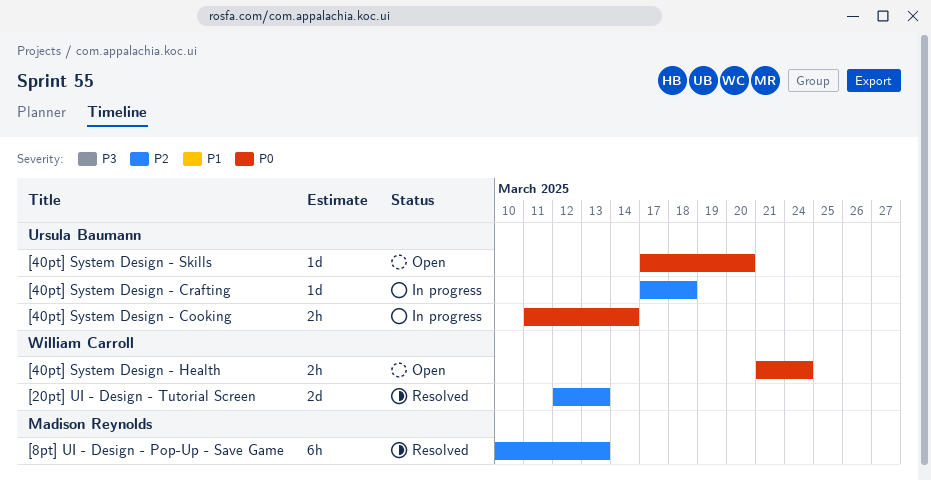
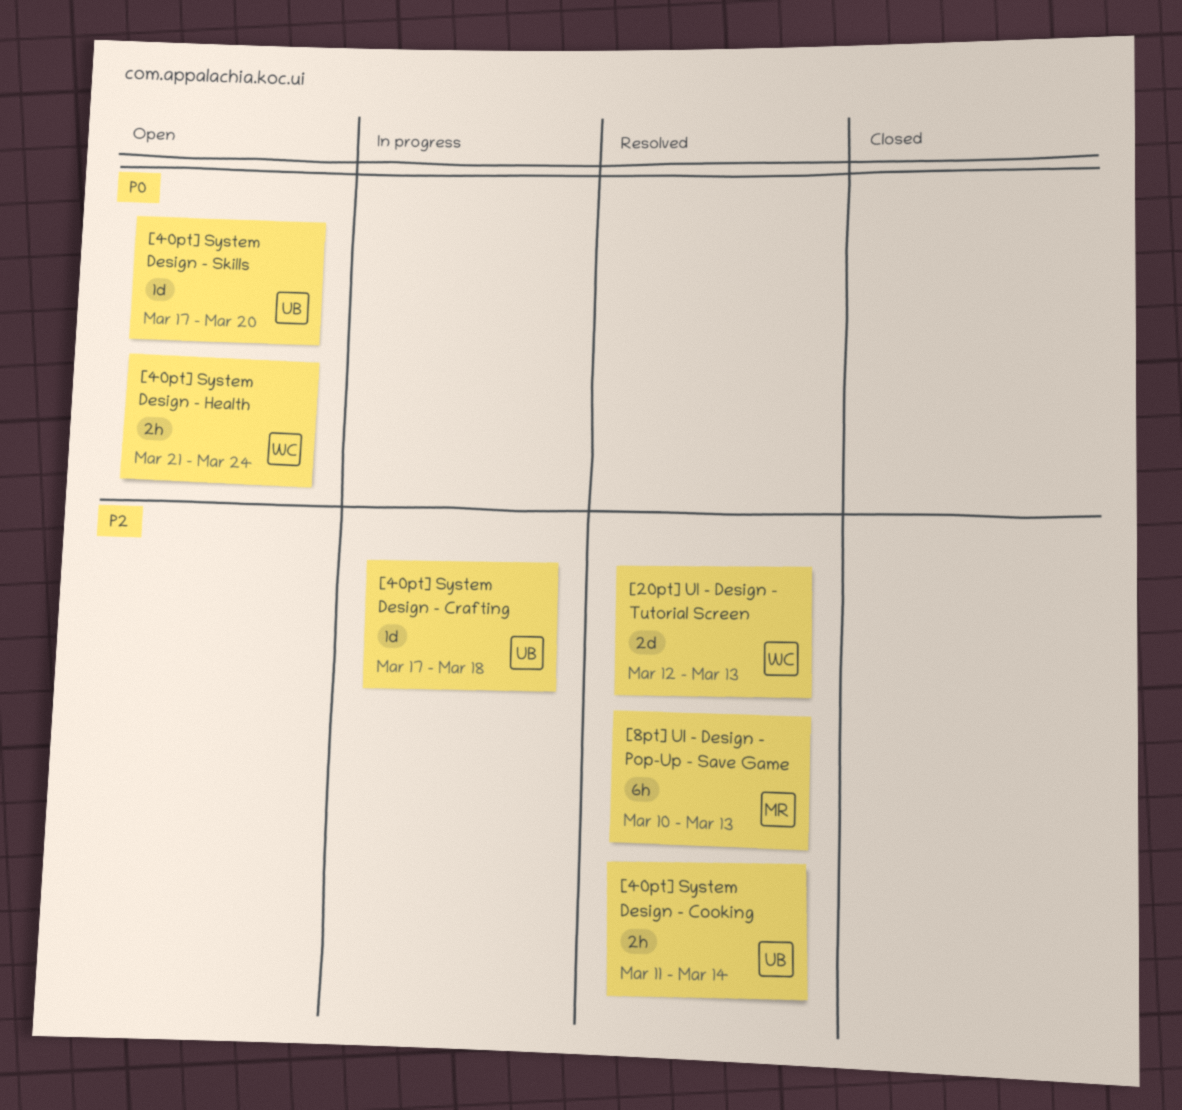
[40pt] System Design - Cooking, status: In progress -> Resolved
[40pt] System Design - Cooking, priority: P0 -> P2

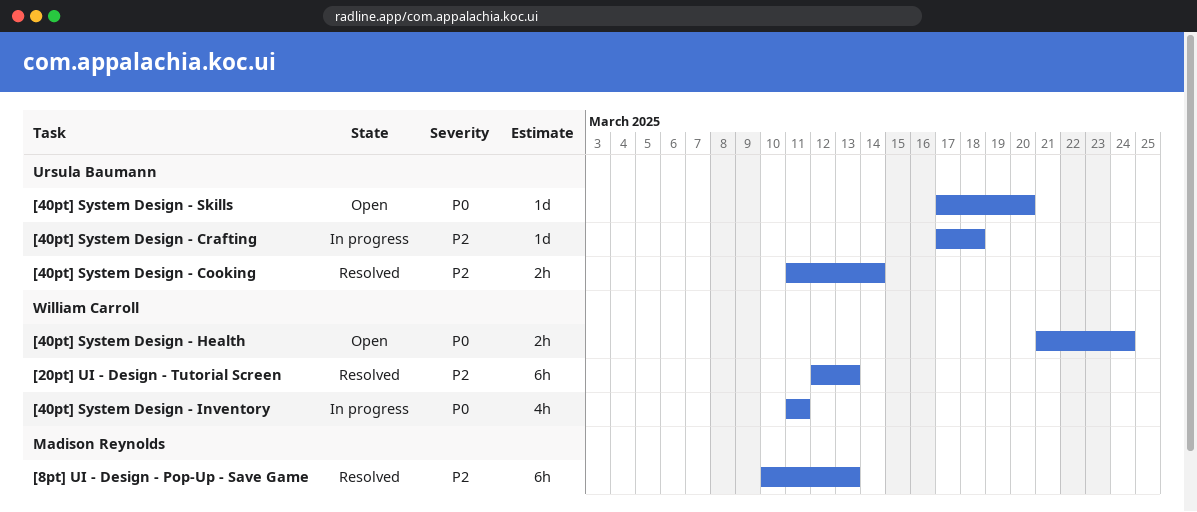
[20pt] UI - Design - Tutorial Screen, estimate: 2d -> 6h
[40pt] System Design - Inventory: none -> present

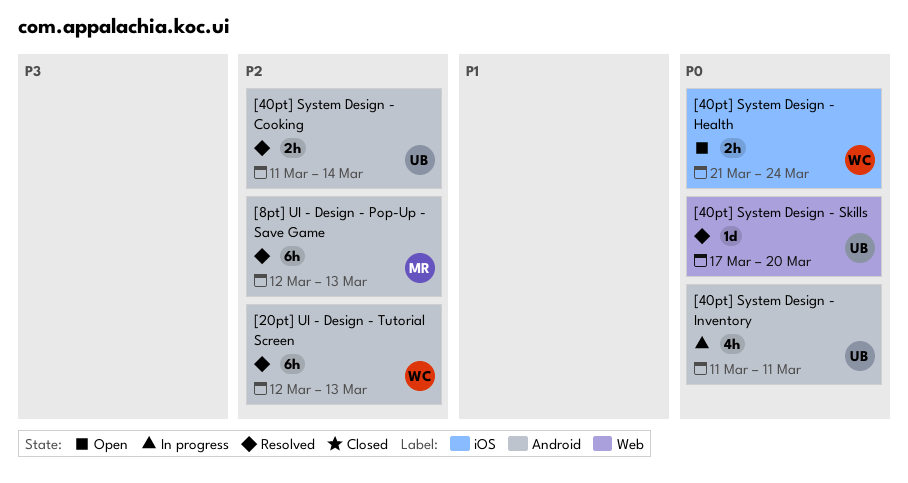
[40pt] System Design - Crafting: present -> none
[40pt] System Design - Inventory, owner: William Carroll -> Ursula Baumann
[40pt] System Design - Skills, status: Open -> Resolved
[8pt] UI - Design - Pop-Up - Save Game, start: Mar 10 -> Mar 12

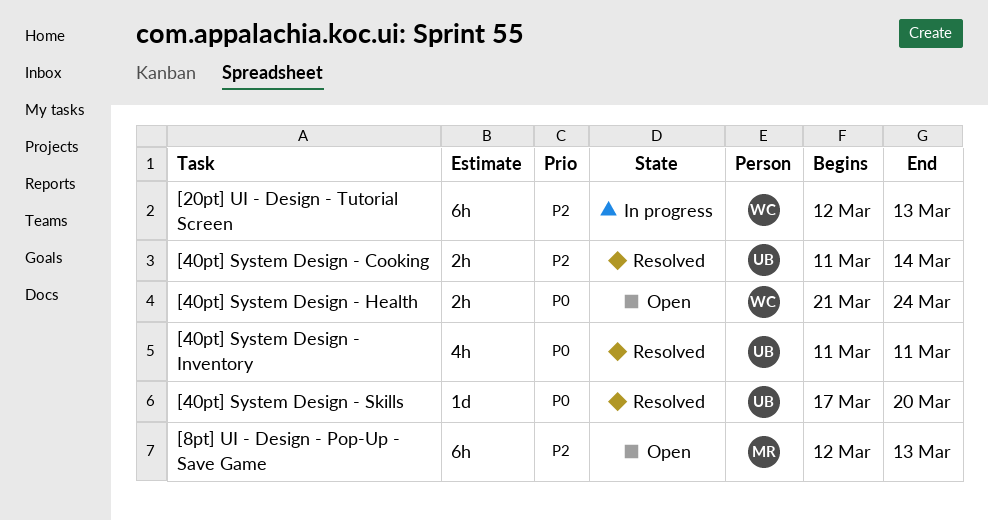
[20pt] UI - Design - Tutorial Screen, status: Resolved -> In progress
[40pt] System Design - Inventory, status: In progress -> Resolved
[8pt] UI - Design - Pop-Up - Save Game, status: Resolved -> Open

